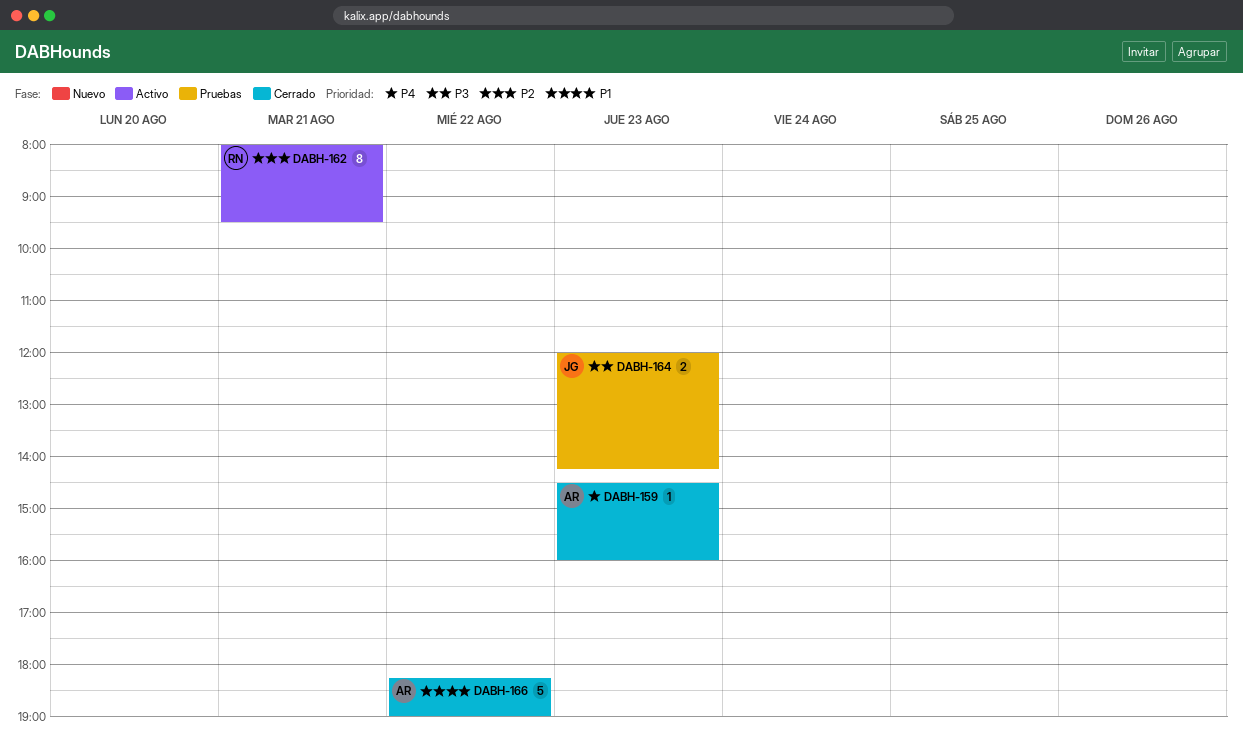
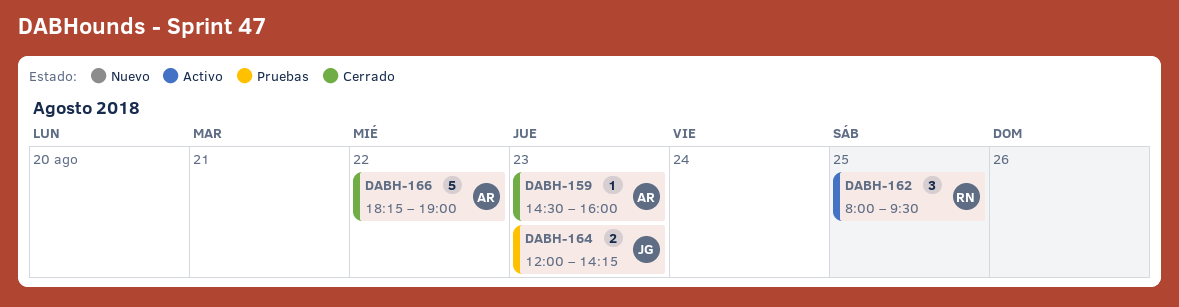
DABH-162, estimate: 8 -> 3
DABH-162, day: Aug 21 -> Aug 25

